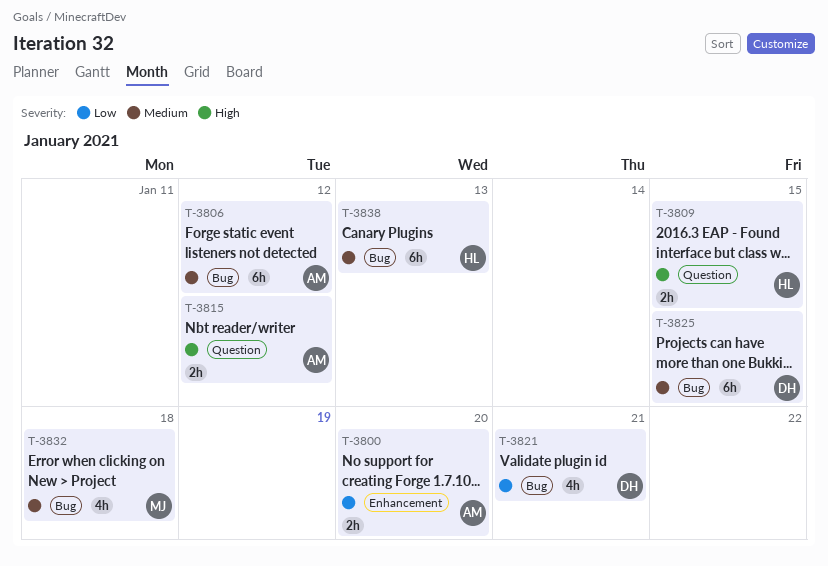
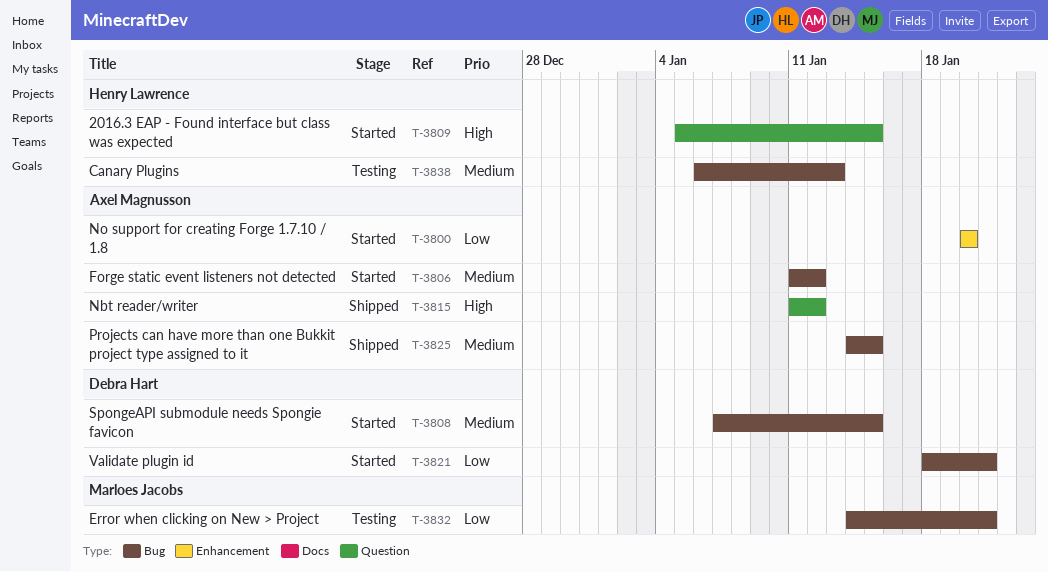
T-3808: none -> present
T-3825, owner: Debra Hart -> Axel Magnusson
T-3832, priority: Medium -> Low
T-3832, due: Jan 18 -> Jan 21

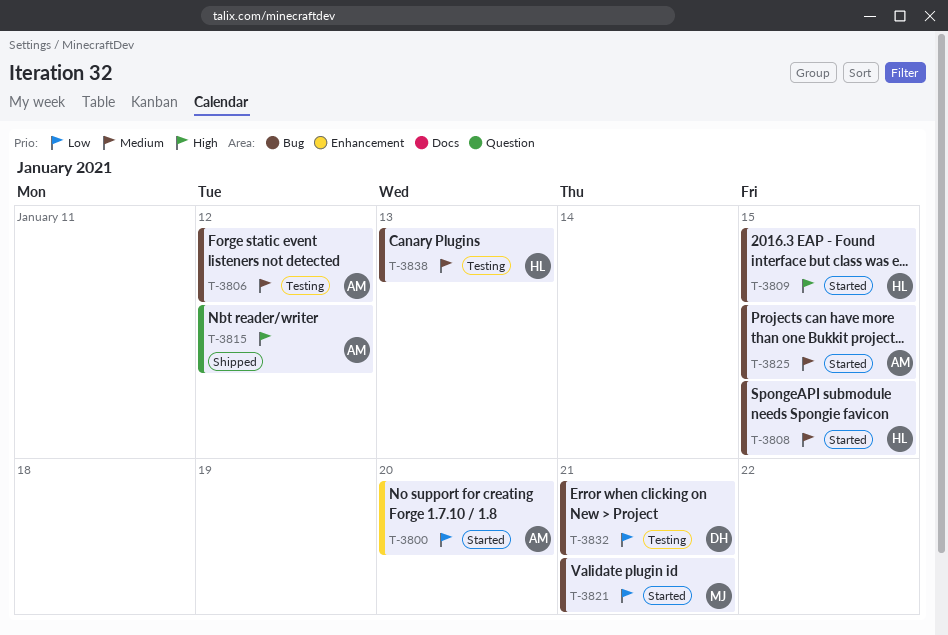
T-3806, status: Started -> Testing
T-3808, owner: Debra Hart -> Henry Lawrence
T-3809, label: Question -> Bug
T-3821, owner: Debra Hart -> Marloes Jacobs
T-3825, status: Shipped -> Started
T-3832, owner: Marloes Jacobs -> Debra Hart

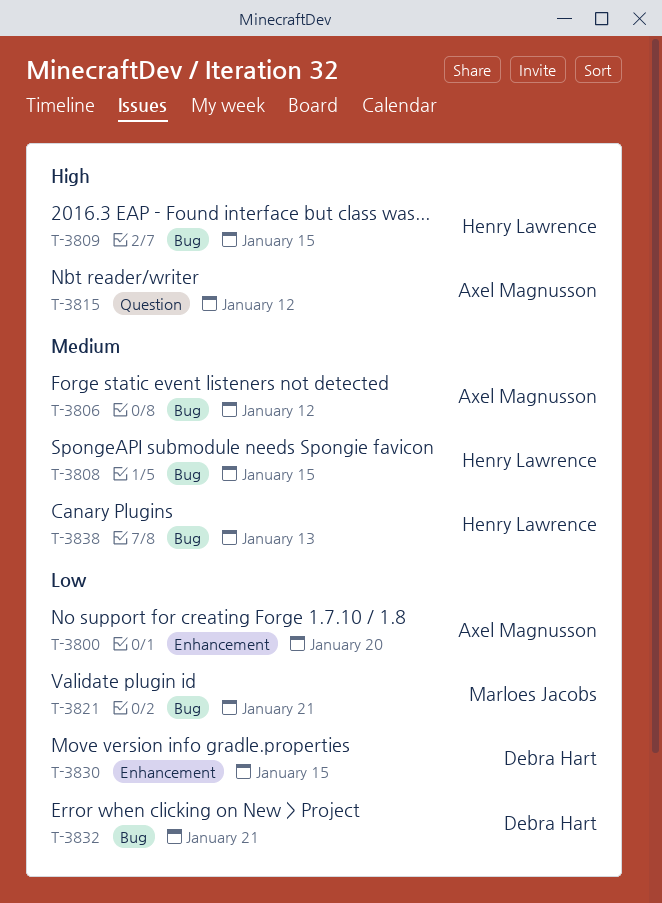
T-3825: present -> none
T-3830: none -> present

